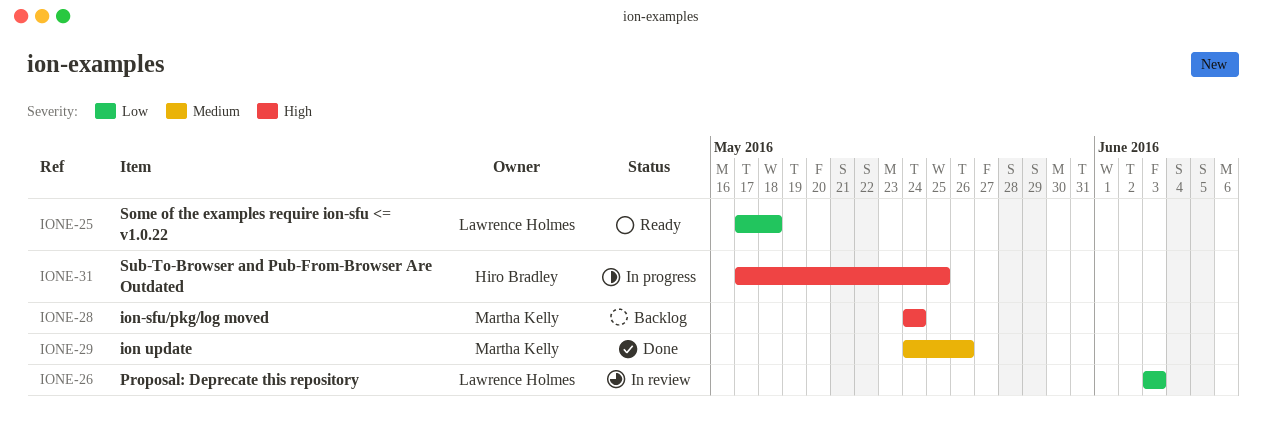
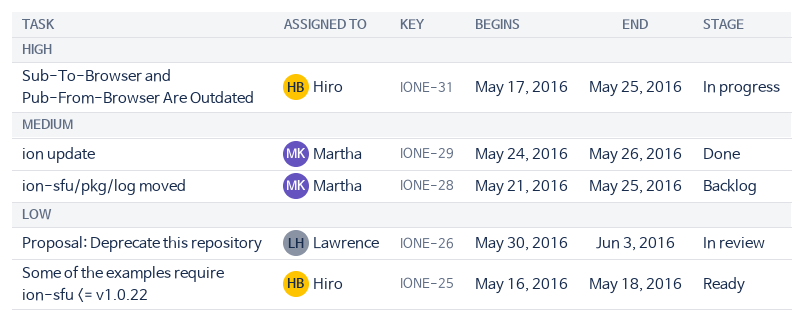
IONE-25, owner: Lawrence Holmes -> Hiro Bradley
IONE-25, start: May 17 -> May 16
IONE-26, start: Jun 3 -> May 30
IONE-28, priority: High -> Medium
IONE-28, start: May 24 -> May 21
IONE-28, due: May 24 -> May 25

